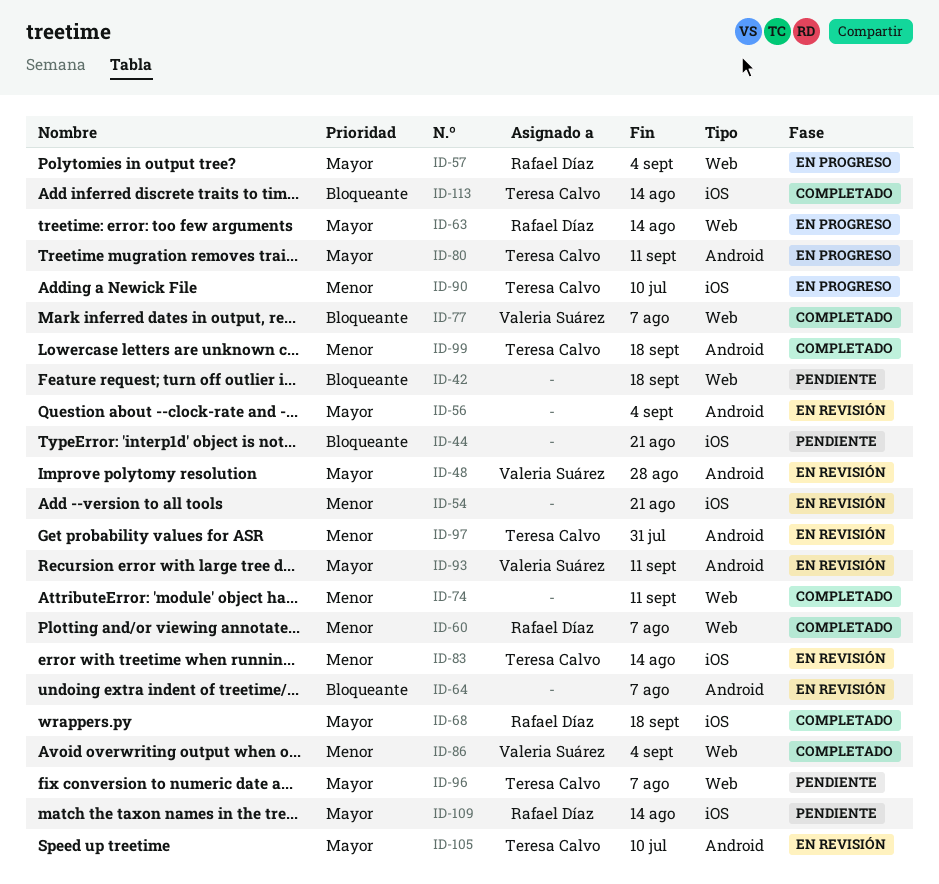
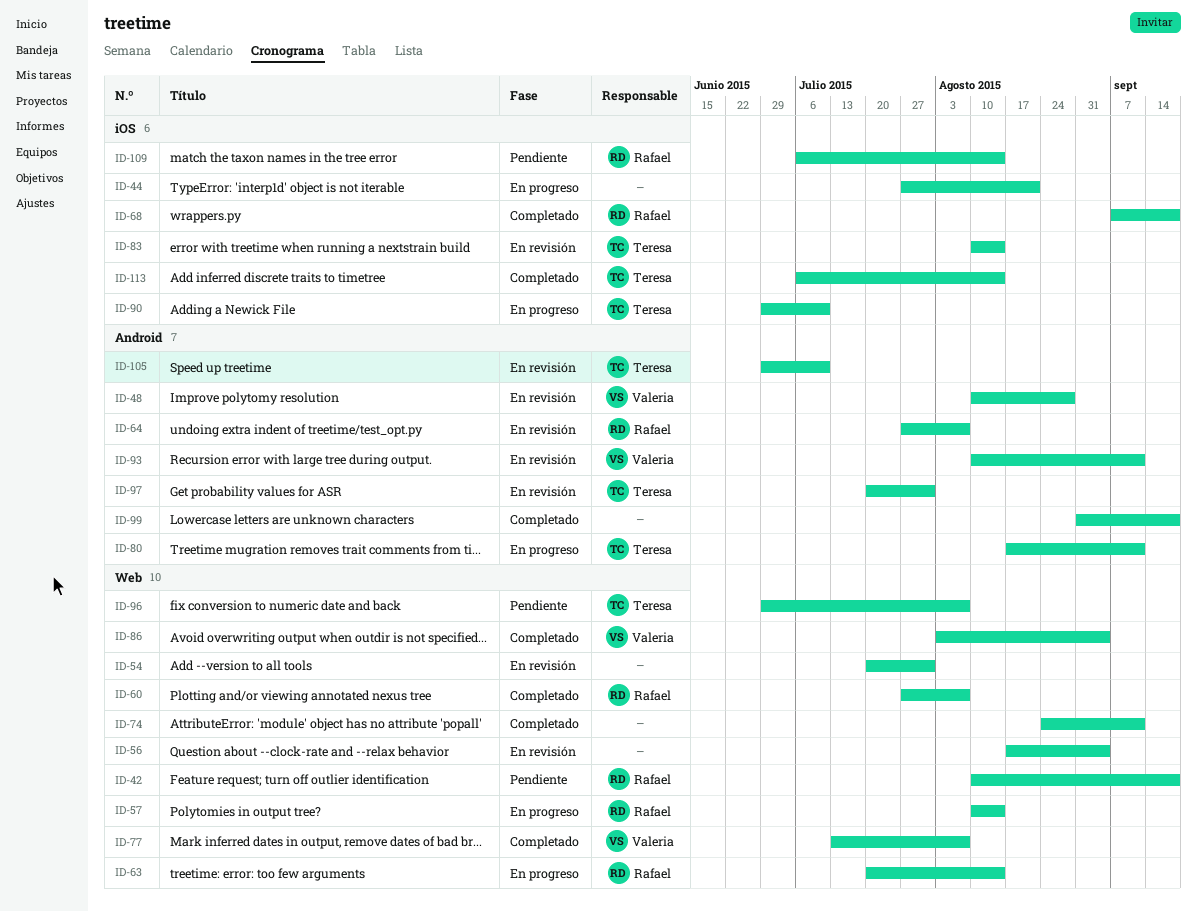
ID-42, owner: none -> Rafael Díaz
ID-44, status: Pendiente -> En progreso
ID-54, label: iOS -> Web
ID-54, due: Aug 21 -> Jul 31
ID-56, label: Android -> Web
ID-57, due: Sep 4 -> Aug 14
ID-64, owner: none -> Rafael Díaz
ID-99, owner: Teresa Calvo -> none

